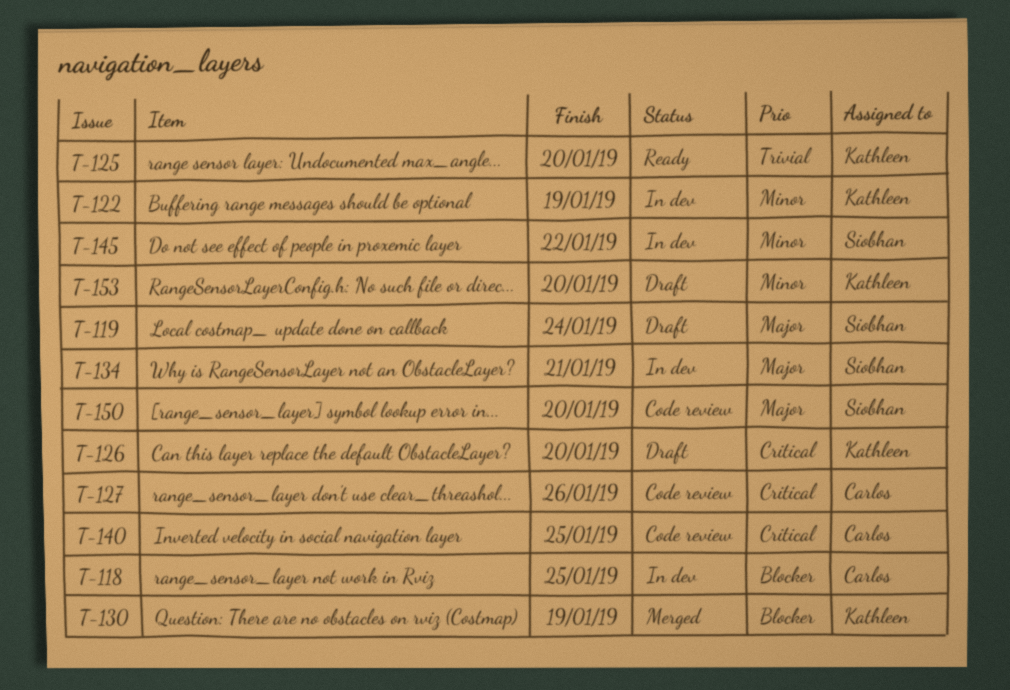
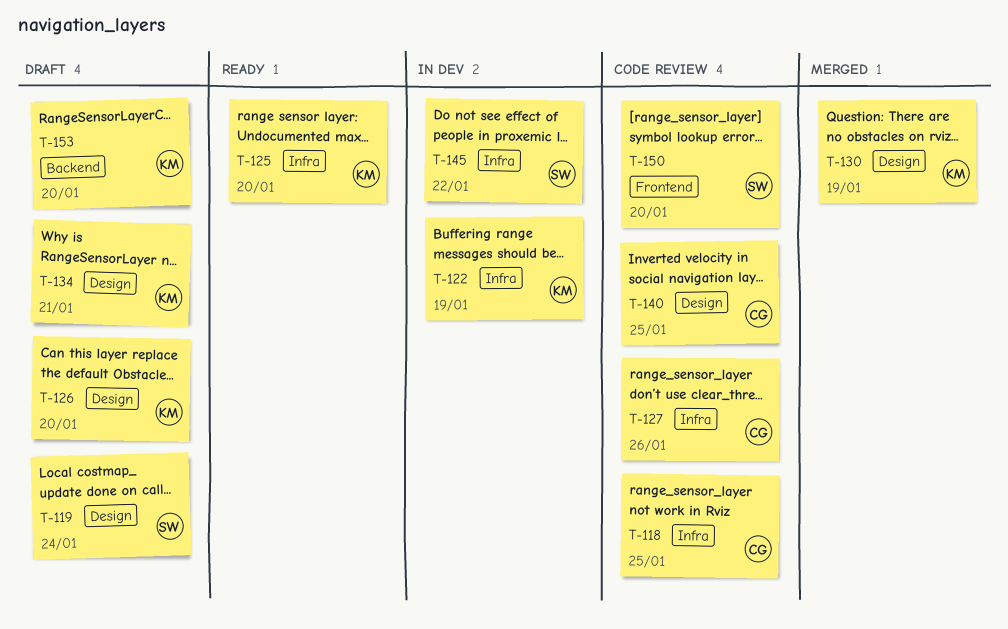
T-118, status: In dev -> Code review
T-134, status: In dev -> Draft
T-134, owner: Siobhan -> Kathleen

